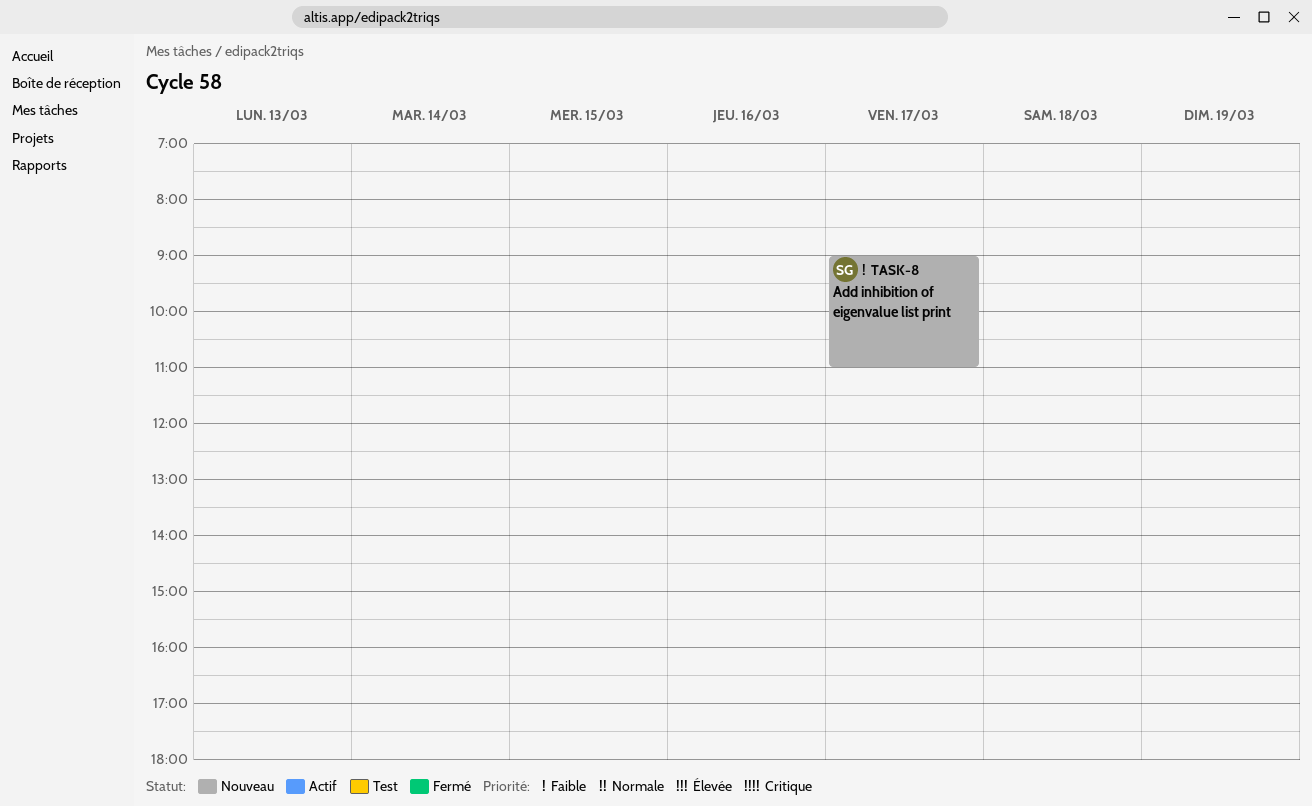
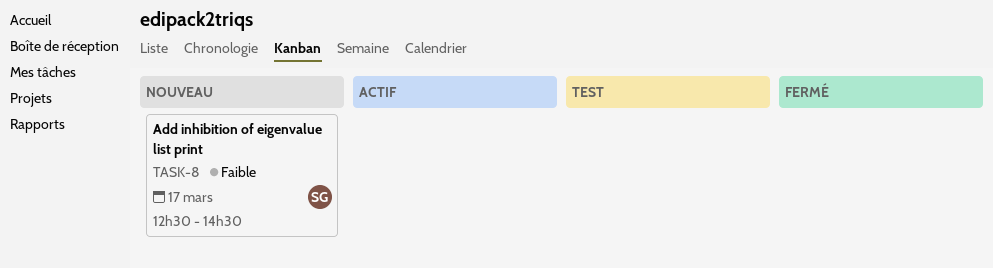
TASK-8, begins: 09:00 -> 12:30
TASK-8, ends: 11:00 -> 14:30

